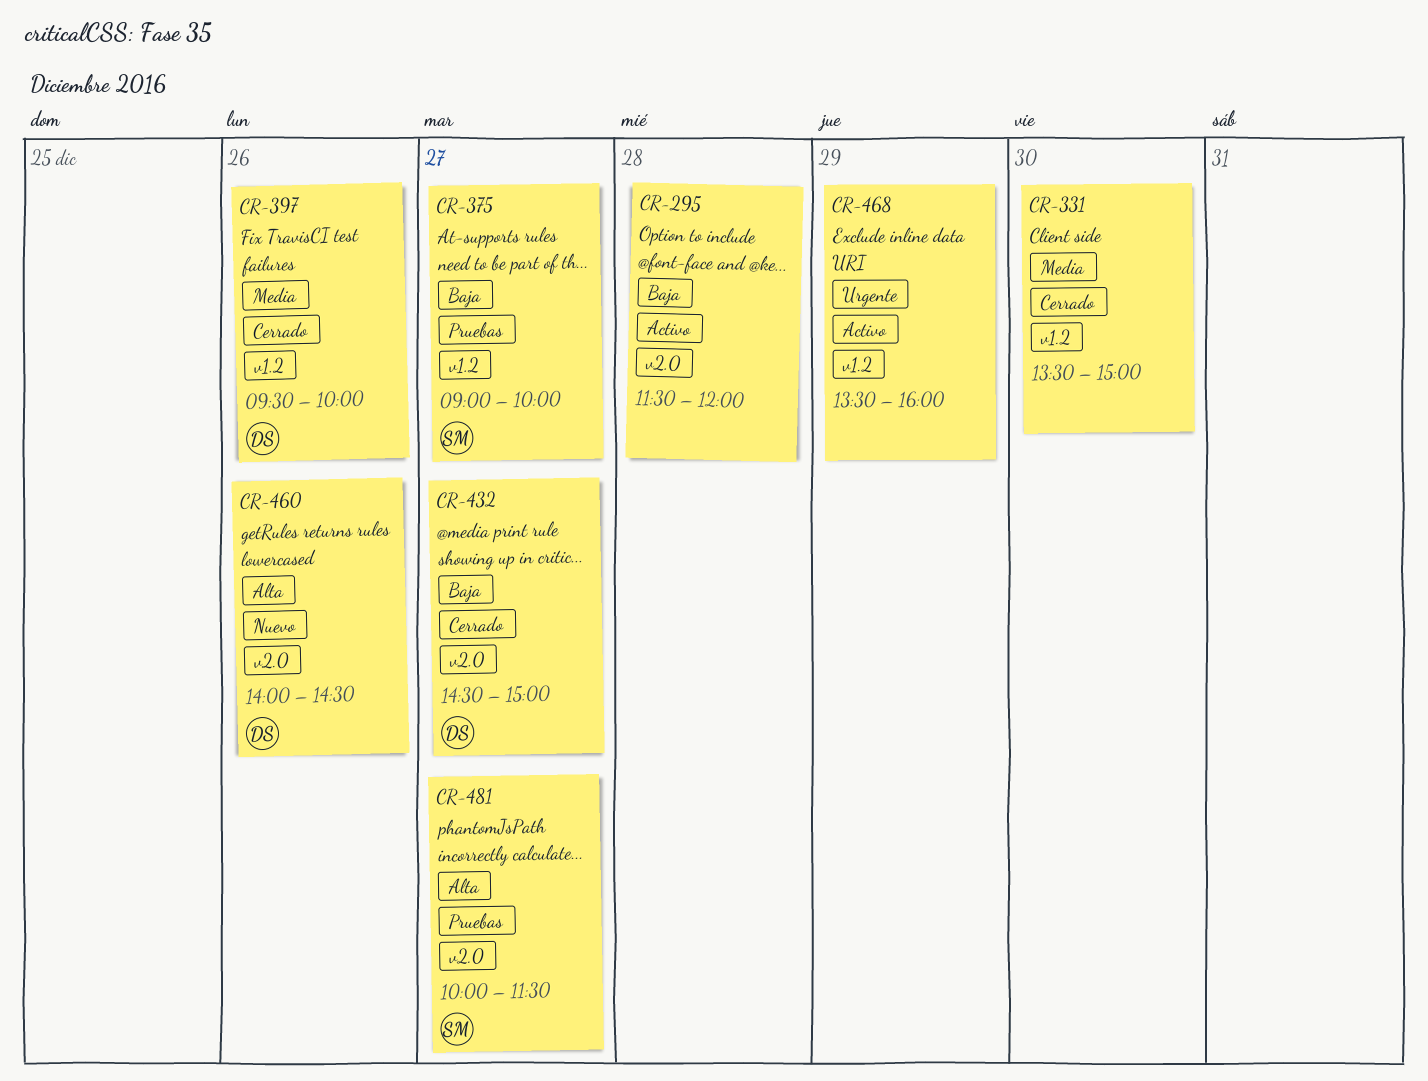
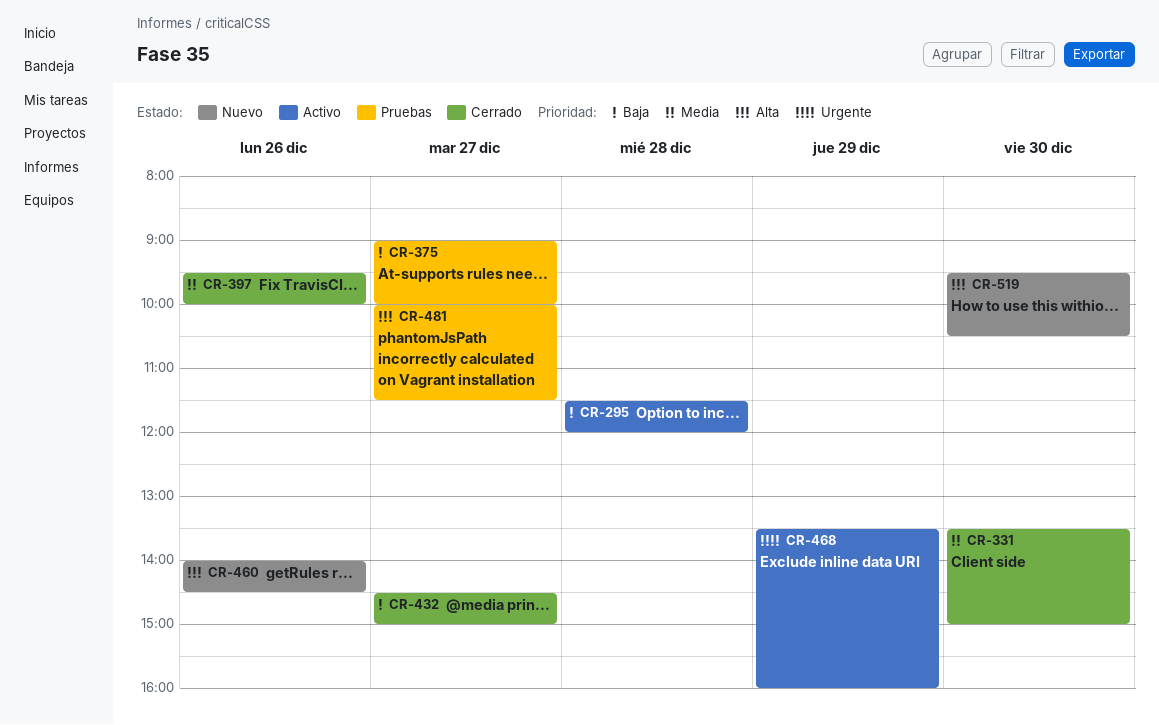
CR-519: none -> present

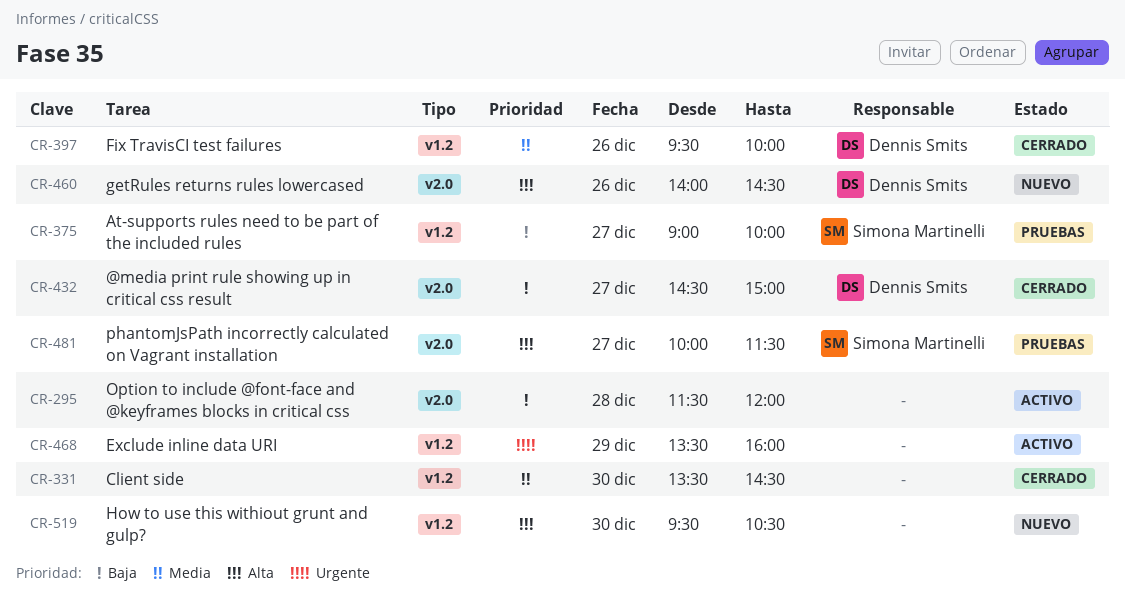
CR-331, ends: 15:00 -> 14:30

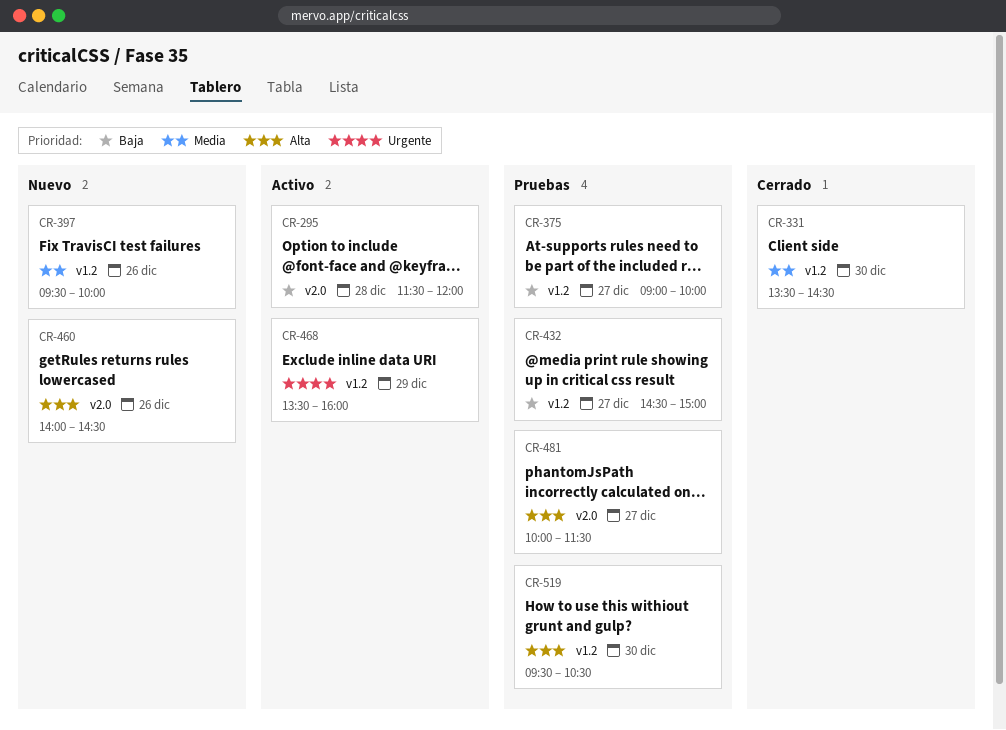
CR-397, status: Cerrado -> Nuevo
CR-432, status: Cerrado -> Pruebas
CR-432, label: v2.0 -> v1.2
CR-519, status: Nuevo -> Pruebas

